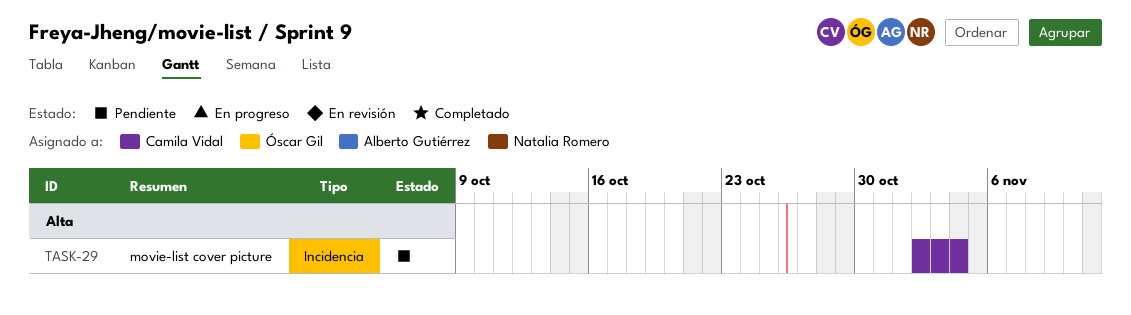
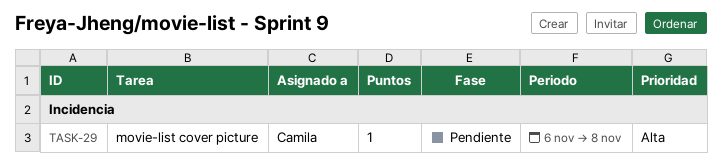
TASK-29, start: Nov 2 -> Nov 6
TASK-29, due: Nov 4 -> Nov 8

